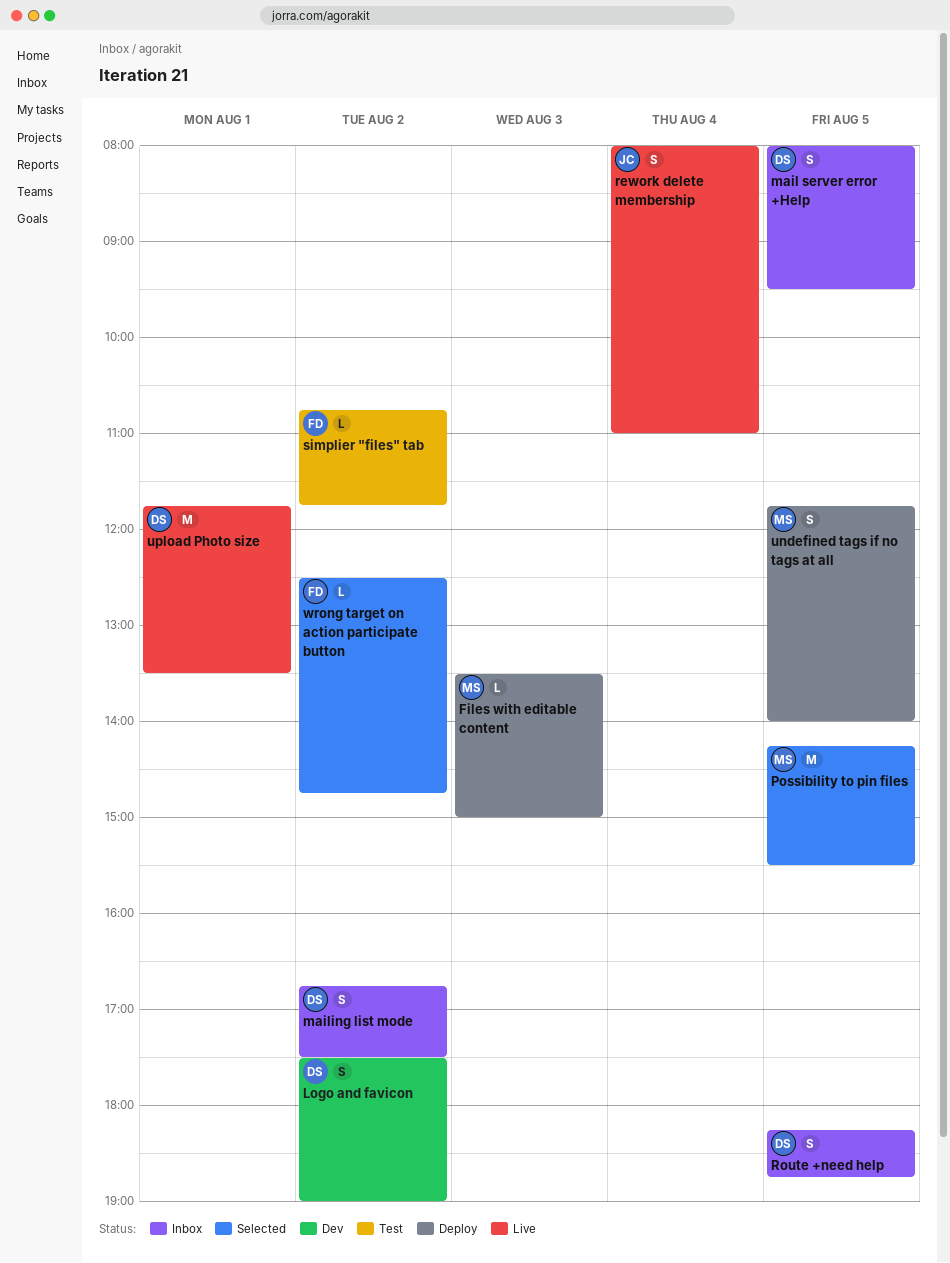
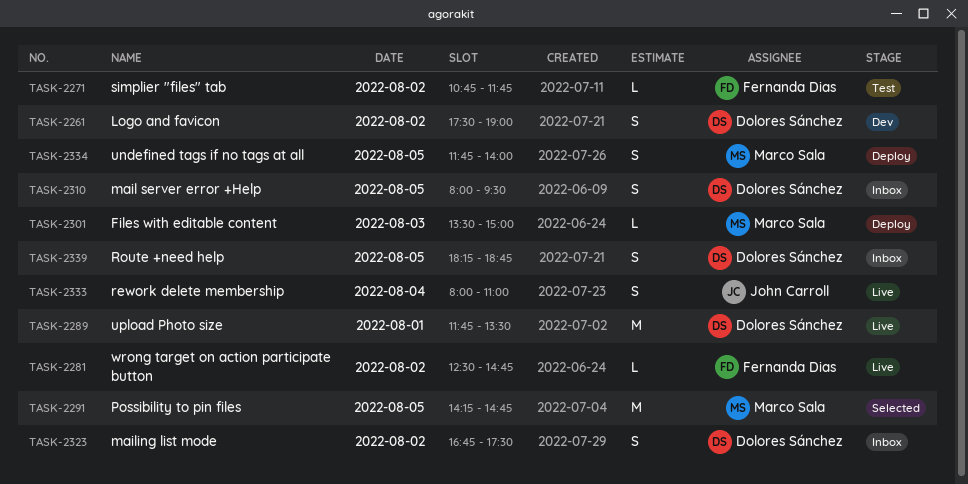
Possibility to pin files, ends: 15:30 -> 14:45
wrong target on action participate button, status: Selected -> Live

